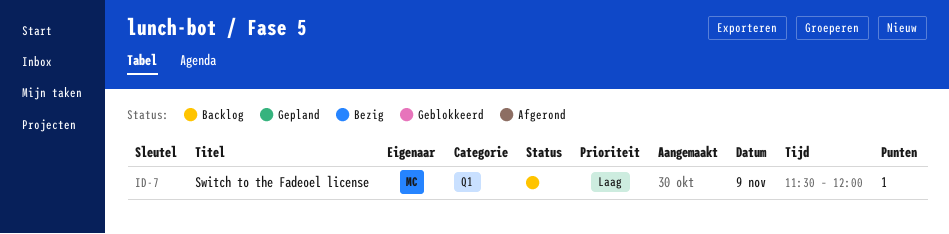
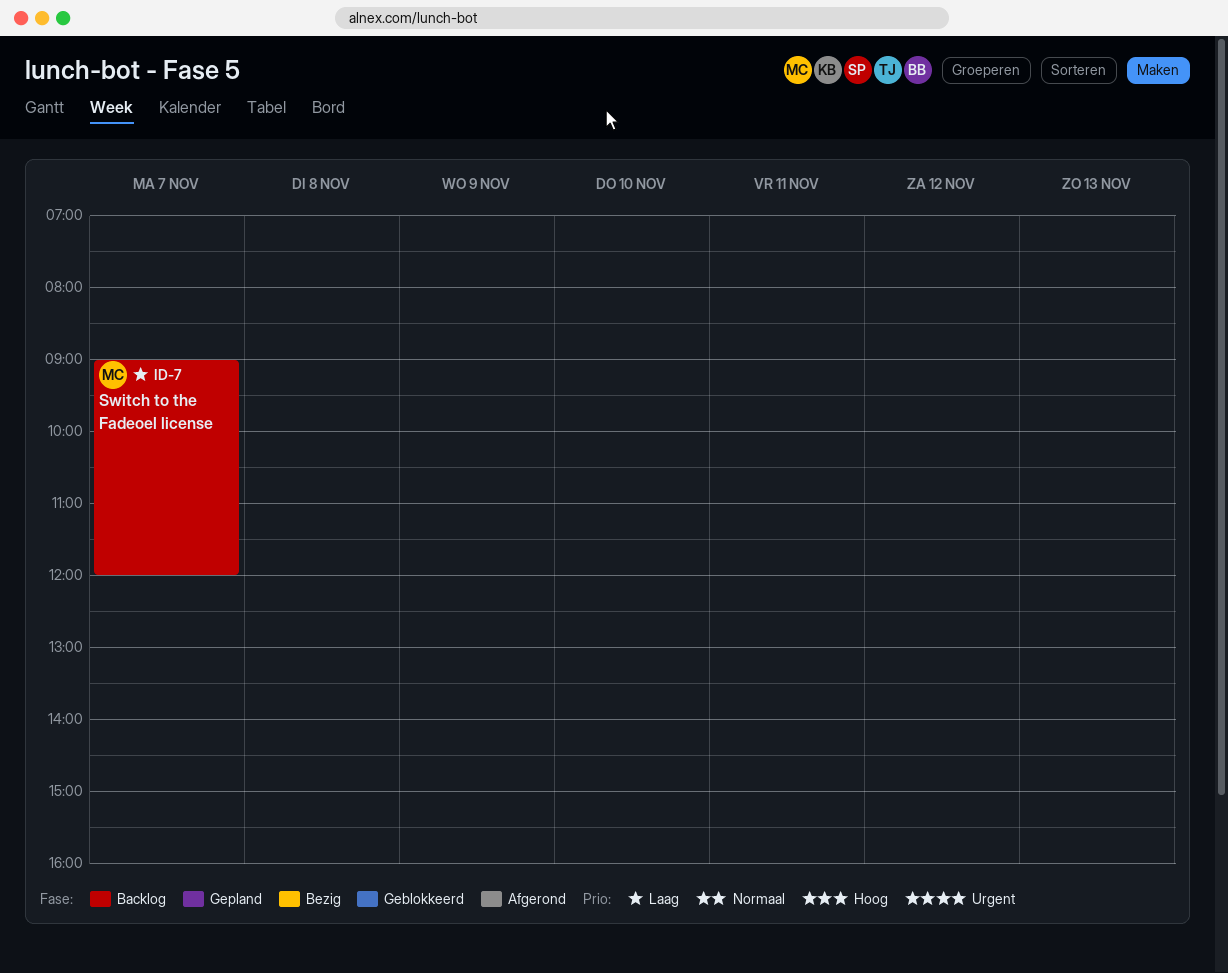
ID-7, day: Nov 9 -> Nov 7
ID-7, begins: 11:30 -> 09:00

